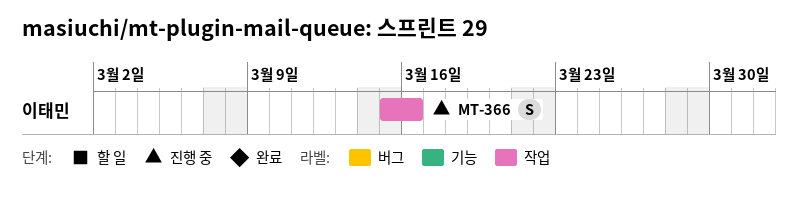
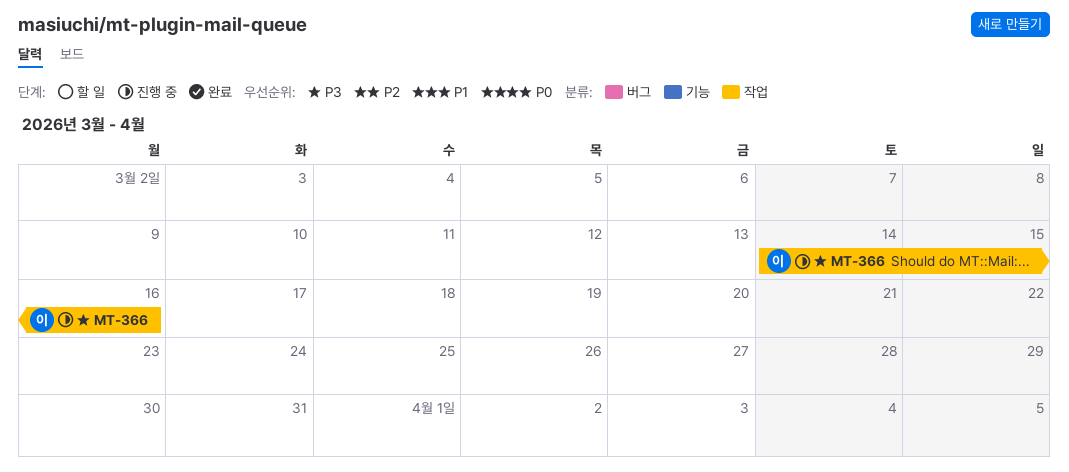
MT-366, start: Mar 15 -> Mar 14

